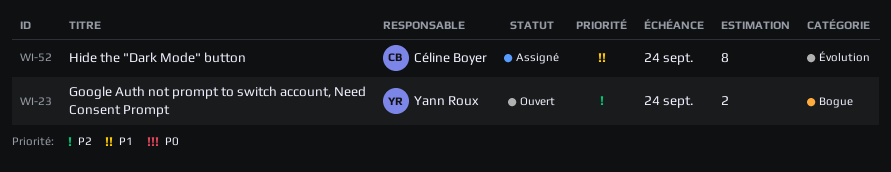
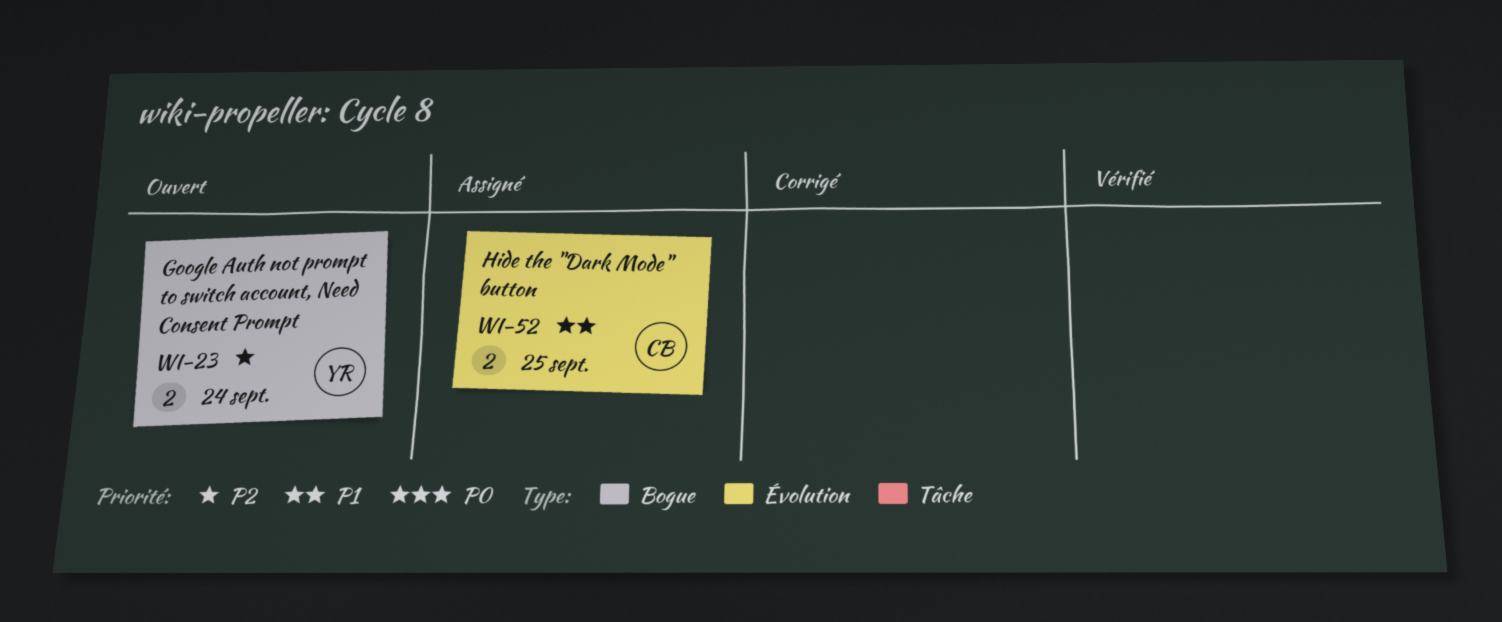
WI-52, estimate: 8 -> 2
WI-52, due: Sep 24 -> Sep 25

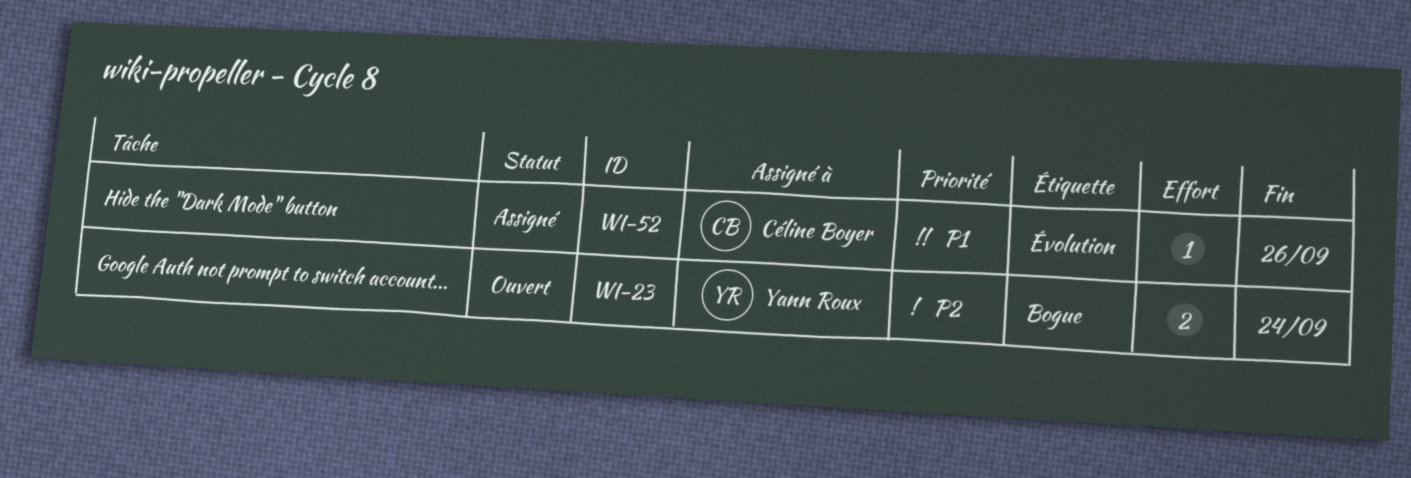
WI-52, estimate: 2 -> 1
WI-52, due: Sep 25 -> Sep 26

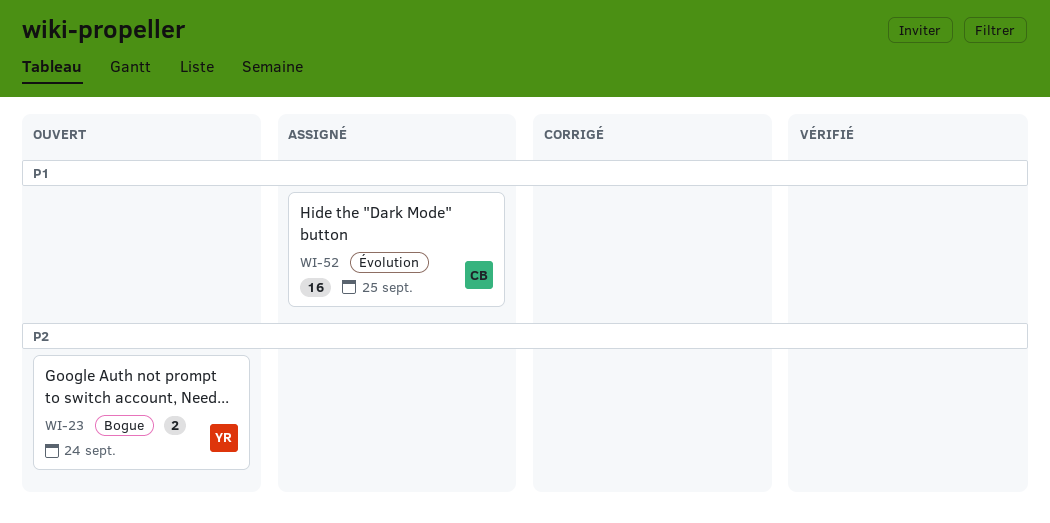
WI-52, estimate: 1 -> 16
WI-52, due: Sep 26 -> Sep 25

